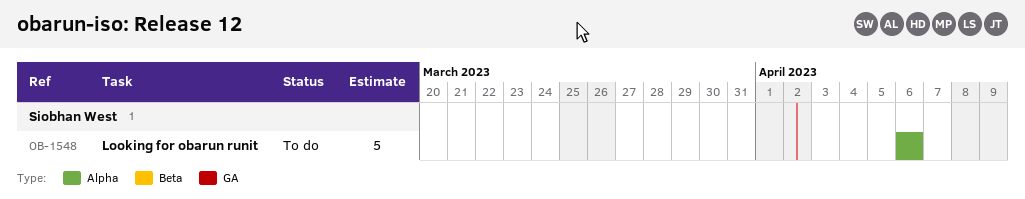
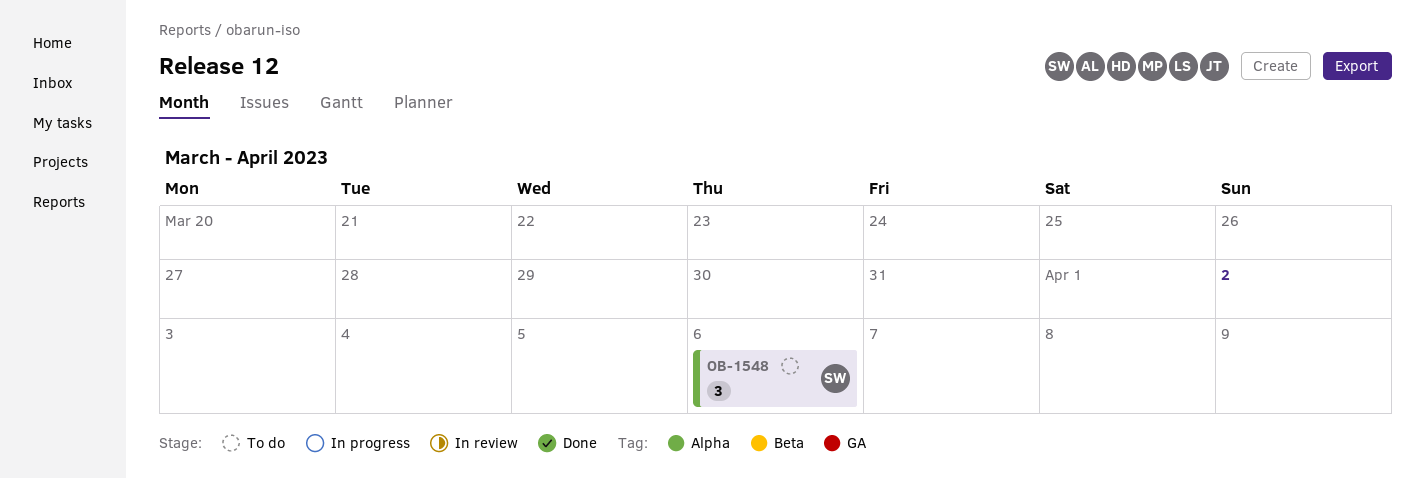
OB-1548, estimate: 5 -> 3

